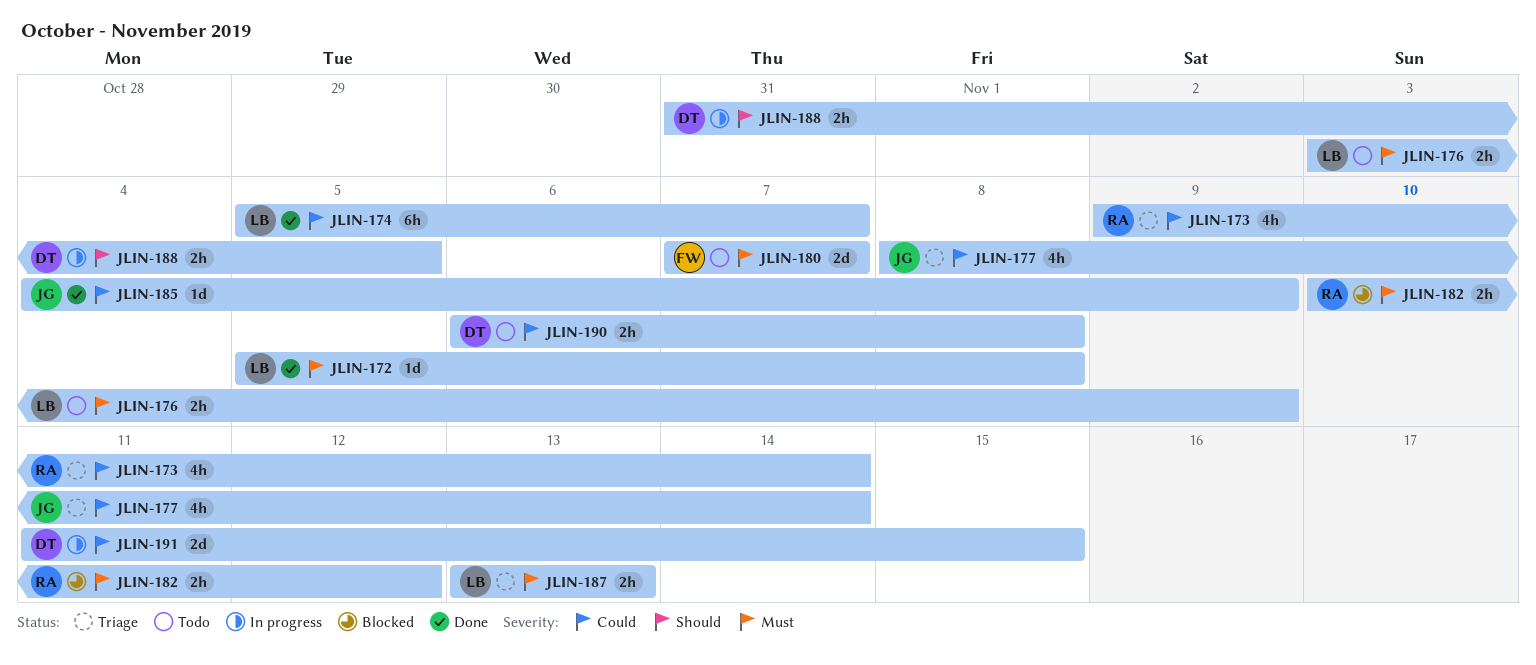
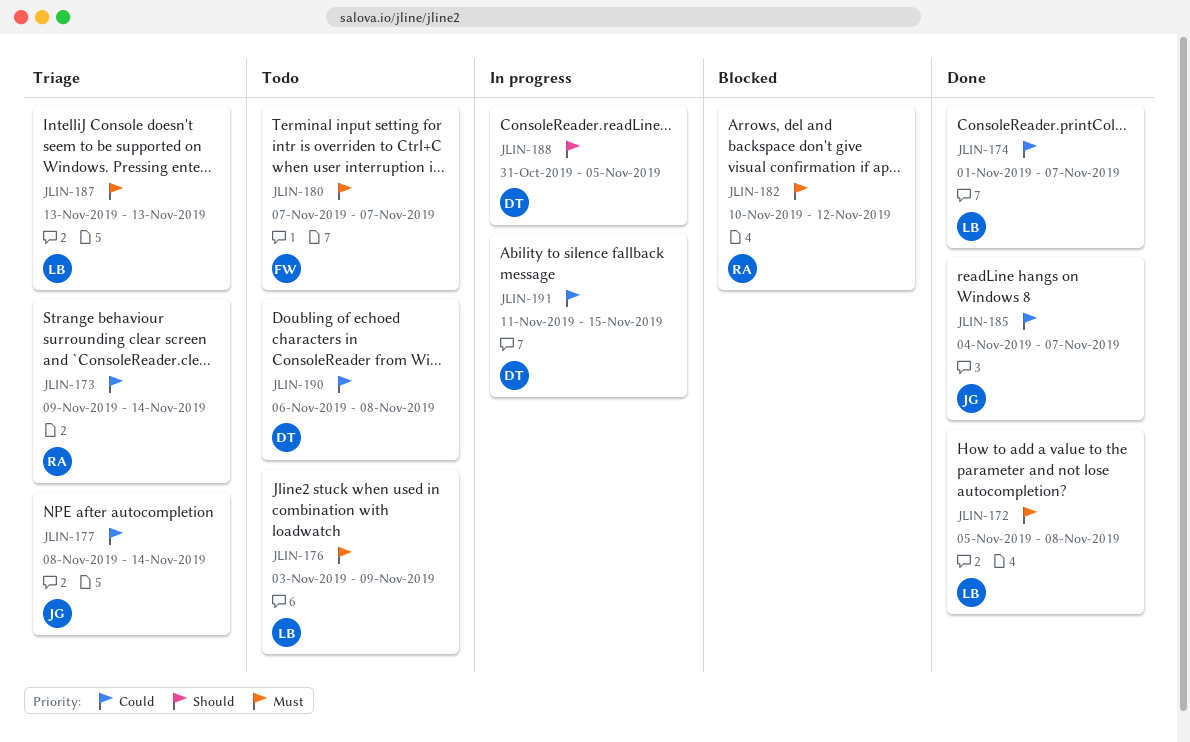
JLIN-174, start: Nov 5 -> Nov 1
JLIN-185, due: Nov 9 -> Nov 7

